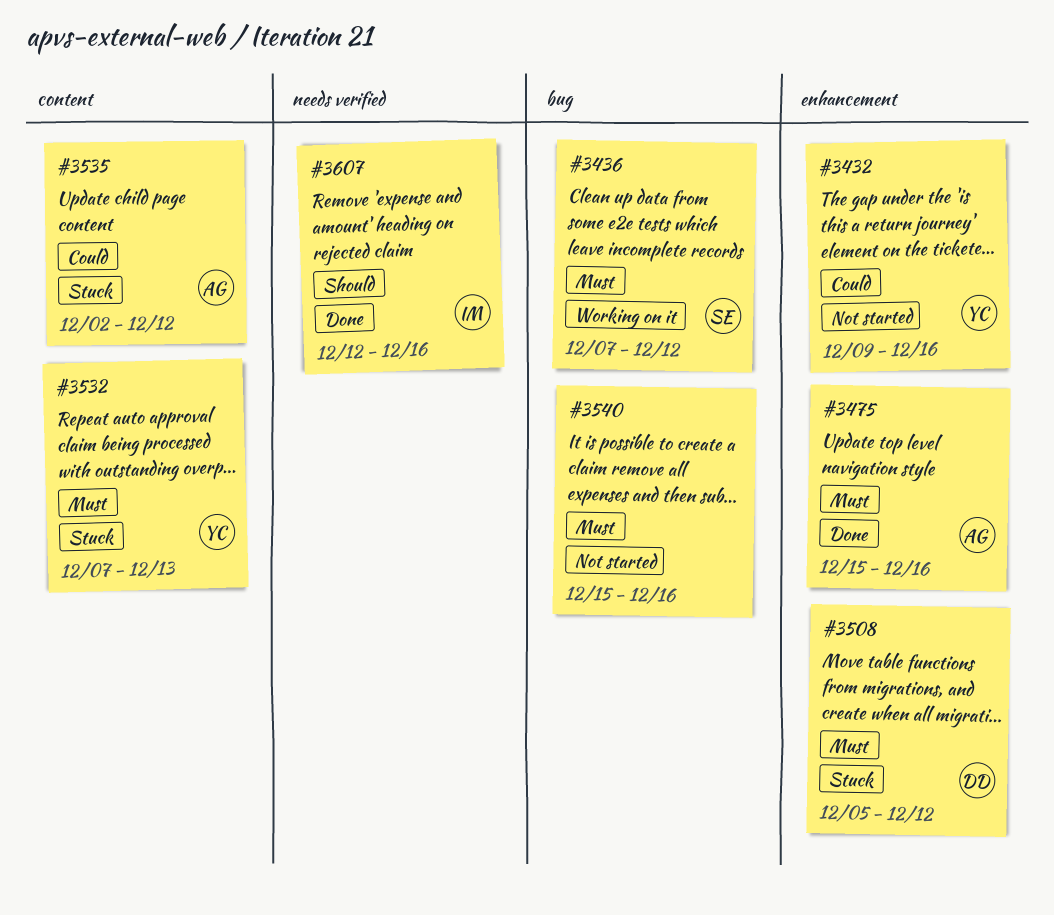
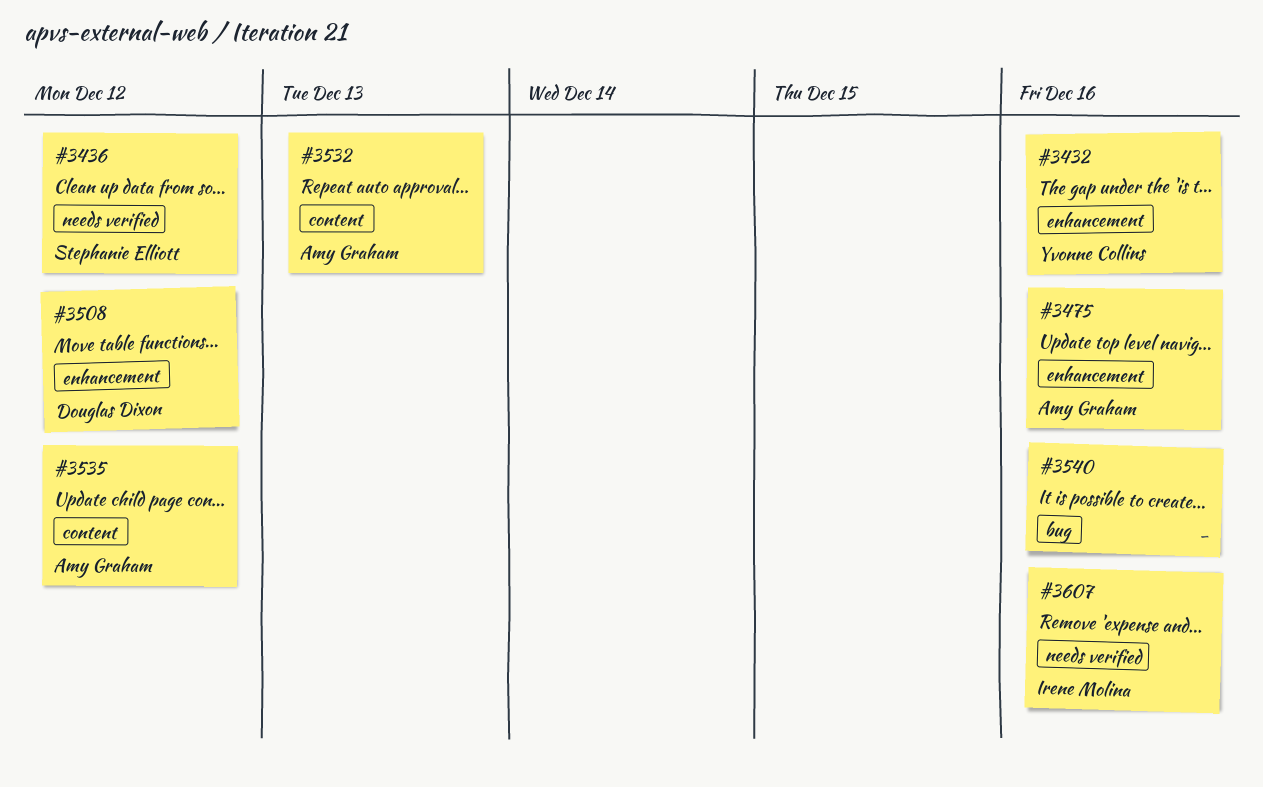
#3436, label: bug -> needs verified
#3532, owner: Yvonne Collins -> Amy Graham

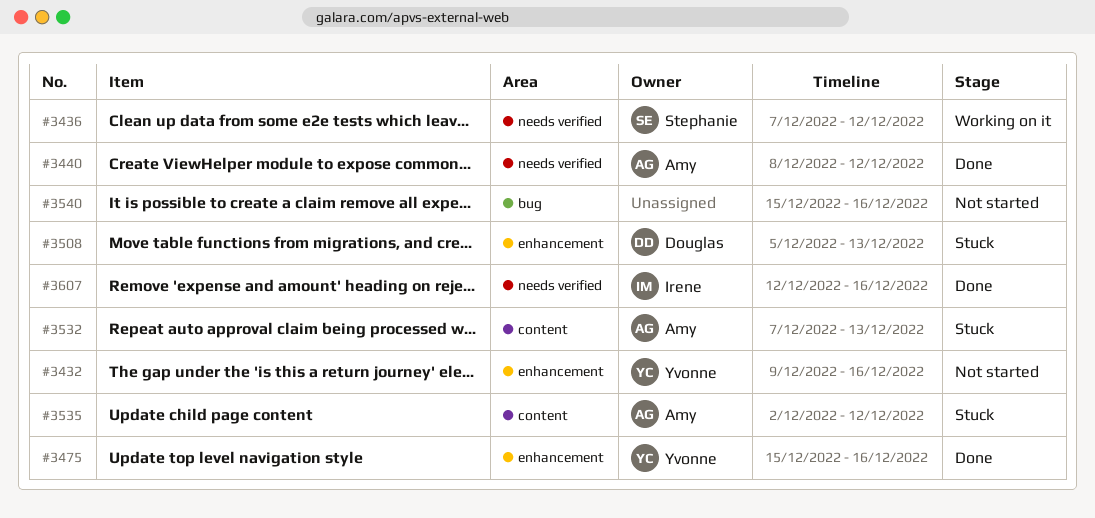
#3440: none -> present
#3475, owner: Amy Graham -> Yvonne Collins
#3508, due: Dec 12 -> Dec 13

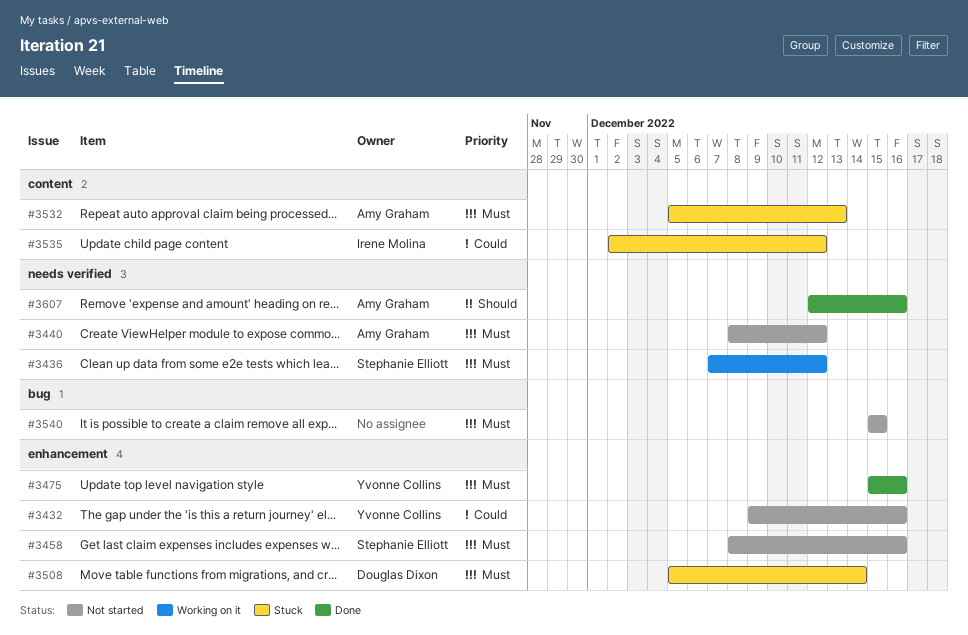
#3440, status: Done -> Not started
#3458: none -> present
#3508, due: Dec 13 -> Dec 14
#3532, start: Dec 7 -> Dec 5
#3535, owner: Amy Graham -> Irene Molina
#3540, due: Dec 16 -> Dec 15
#3607, owner: Irene Molina -> Amy Graham

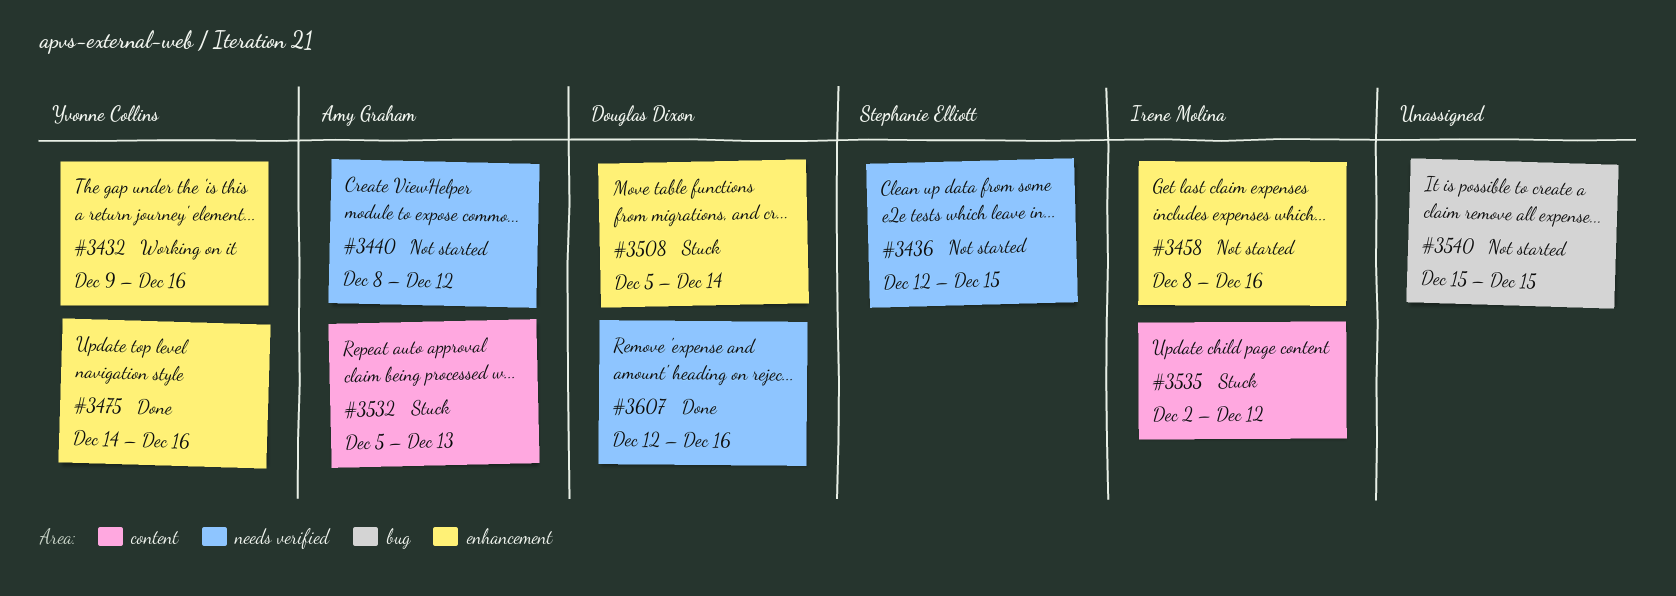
#3432, status: Not started -> Working on it
#3436, status: Working on it -> Not started
#3436, start: Dec 7 -> Dec 12
#3436, due: Dec 12 -> Dec 15
#3458, owner: Stephanie Elliott -> Irene Molina
#3475, start: Dec 15 -> Dec 14
#3607, owner: Amy Graham -> Douglas Dixon

